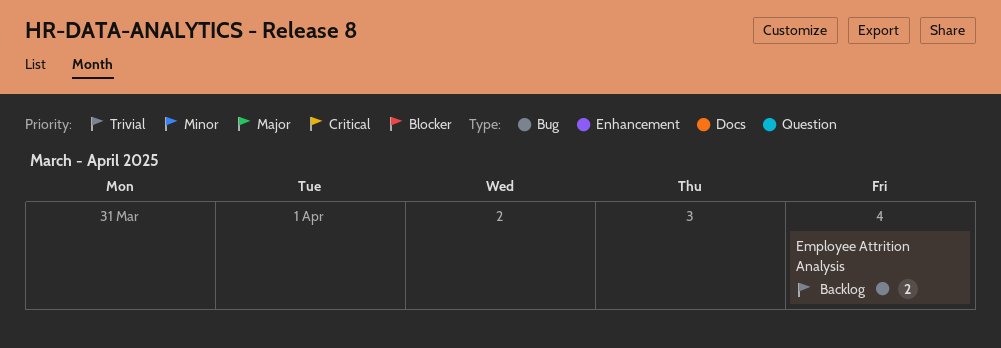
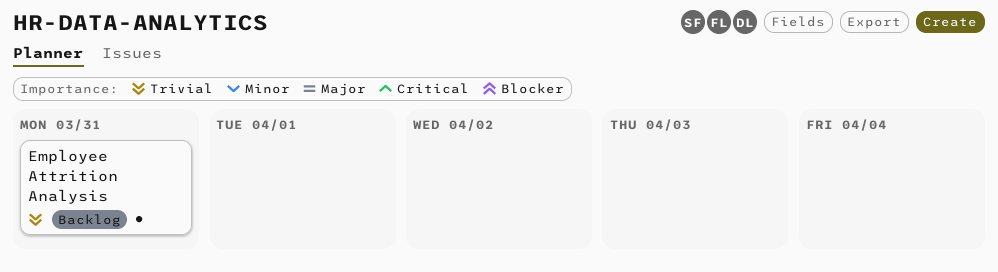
Employee Attrition Analysis, estimate: 2 -> 1
Employee Attrition Analysis, due: Apr 4 -> Mar 31

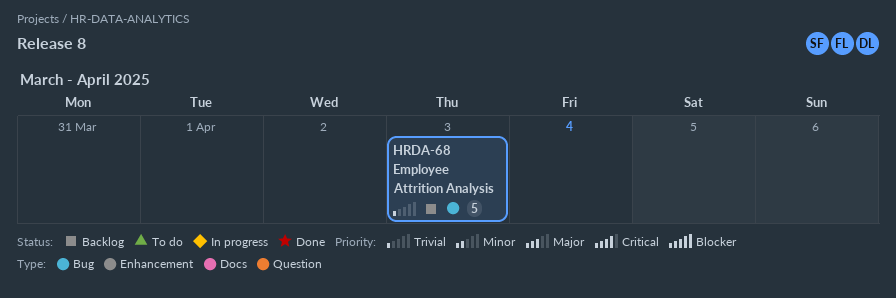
Employee Attrition Analysis, estimate: 1 -> 5
Employee Attrition Analysis, due: Mar 31 -> Apr 3

